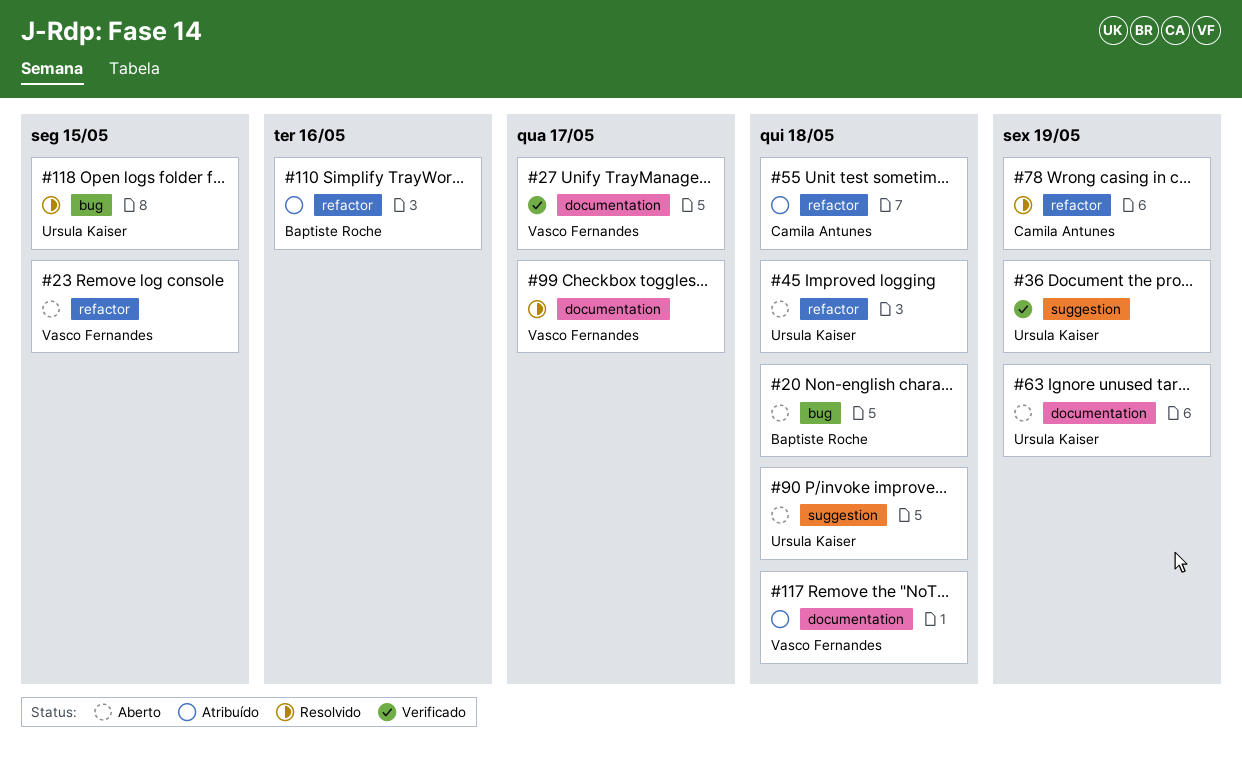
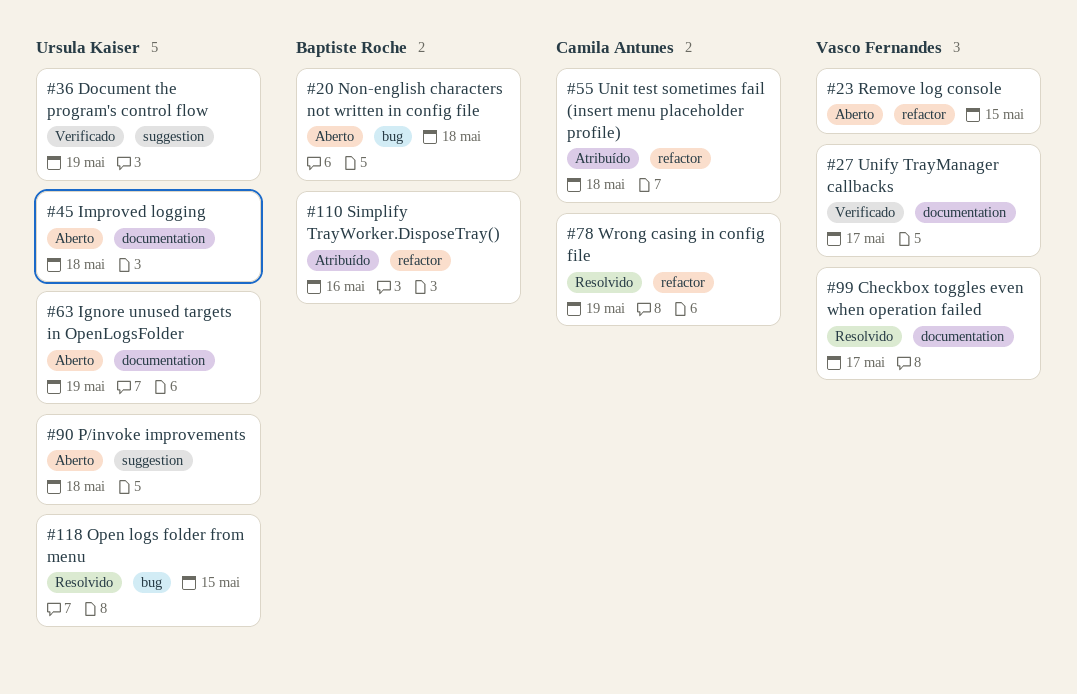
#45, label: refactor -> documentation
#117: present -> none

